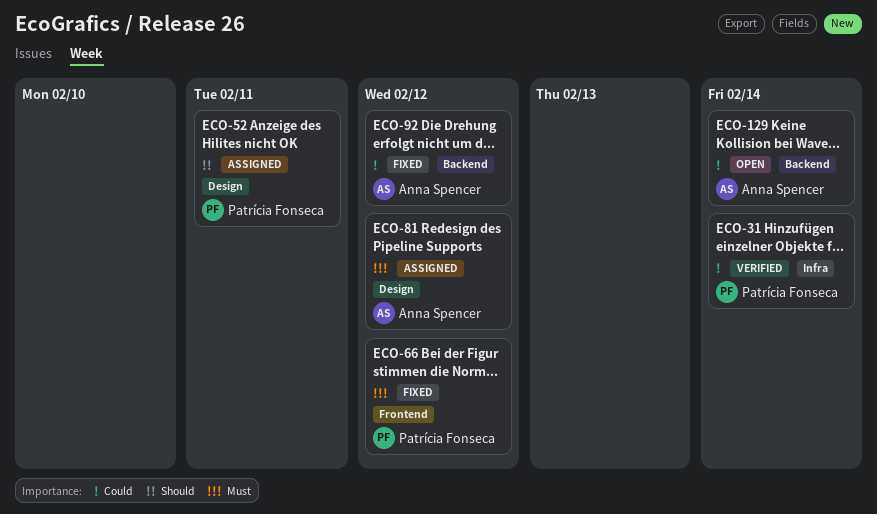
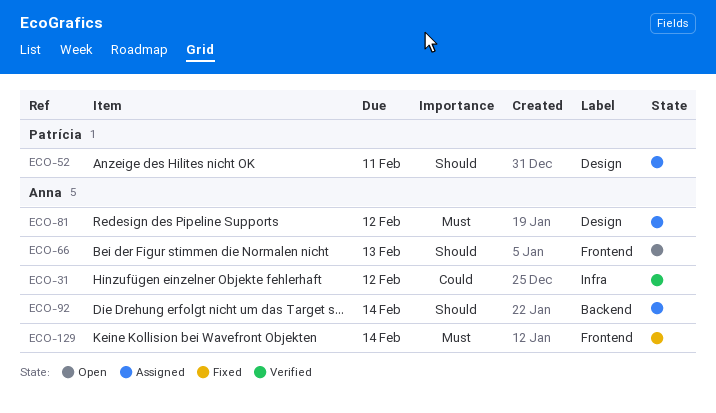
ECO-31, owner: Patrícia Fonseca -> Anna Spencer
ECO-31, due: Feb 14 -> Feb 12
ECO-66, status: Fixed -> Open
ECO-66, owner: Patrícia Fonseca -> Anna Spencer
ECO-66, priority: Must -> Should
ECO-66, due: Feb 12 -> Feb 13
ECO-92, status: Fixed -> Assigned
ECO-92, priority: Could -> Should
ECO-92, due: Feb 12 -> Feb 14
ECO-129, status: Open -> Fixed
ECO-129, priority: Could -> Must
ECO-129, label: Backend -> Frontend

